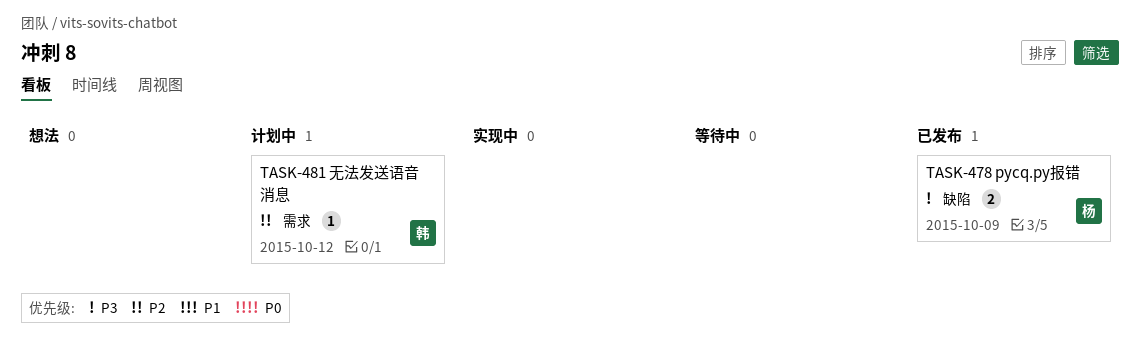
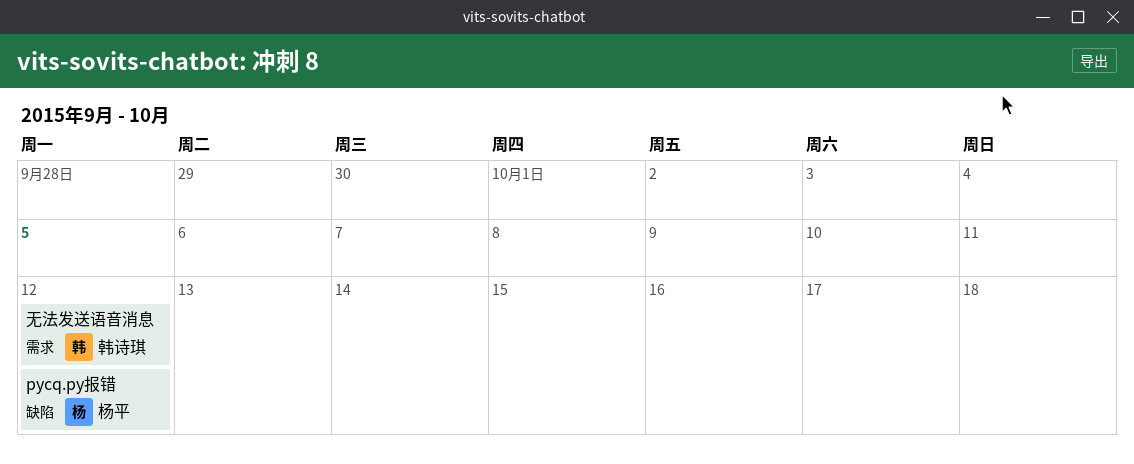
pycq.py报错, due: Oct 9 -> Oct 12

